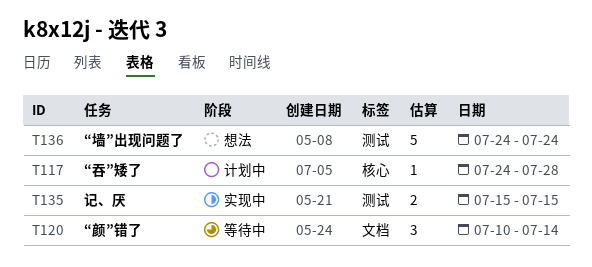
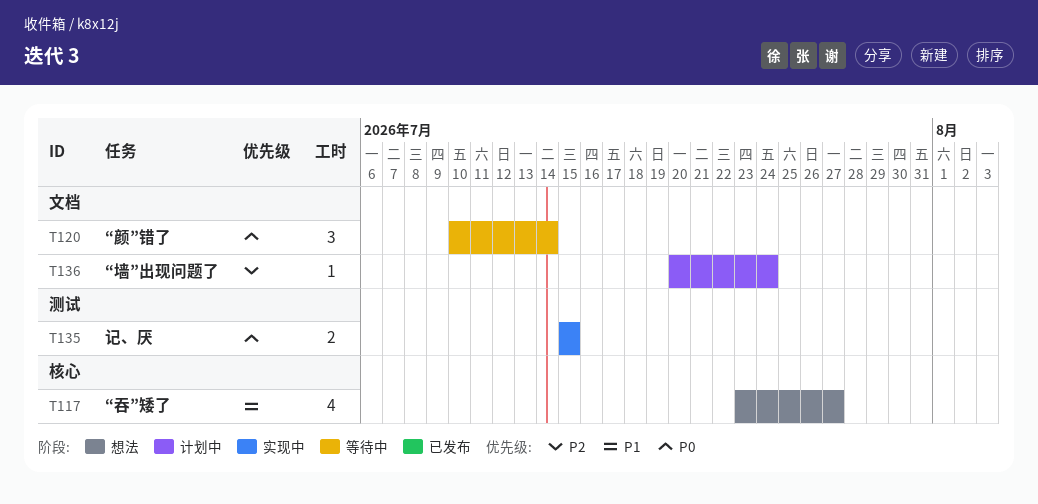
T117, status: 计划中 -> 想法
T117, estimate: 1 -> 4
T117, start: Jul 24 -> Jul 23
T117, due: Jul 28 -> Jul 27
T136, status: 想法 -> 计划中
T136, label: 测试 -> 文档
T136, estimate: 5 -> 1
T136, start: Jul 24 -> Jul 20

